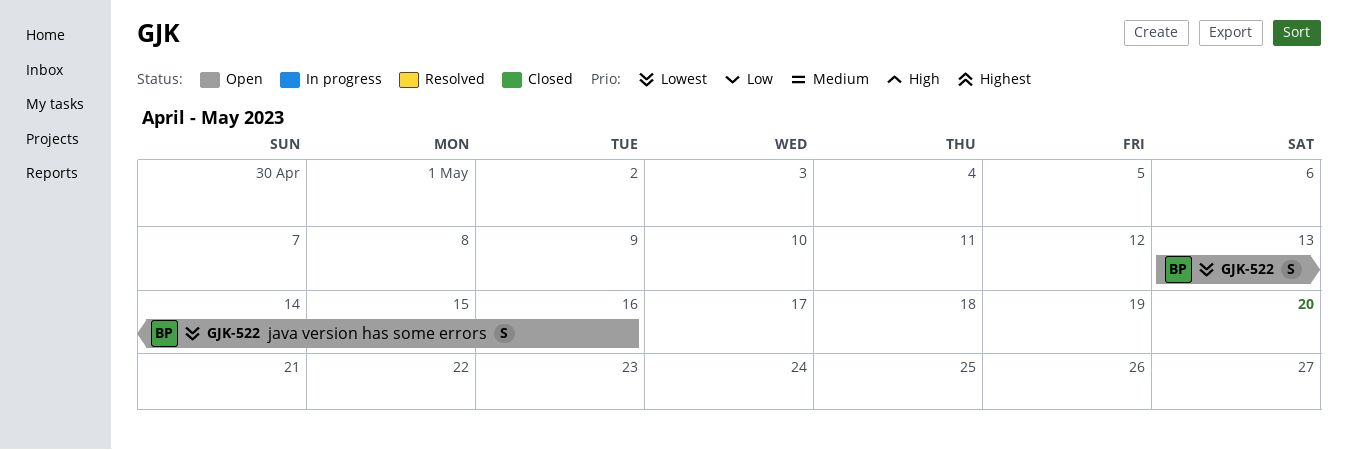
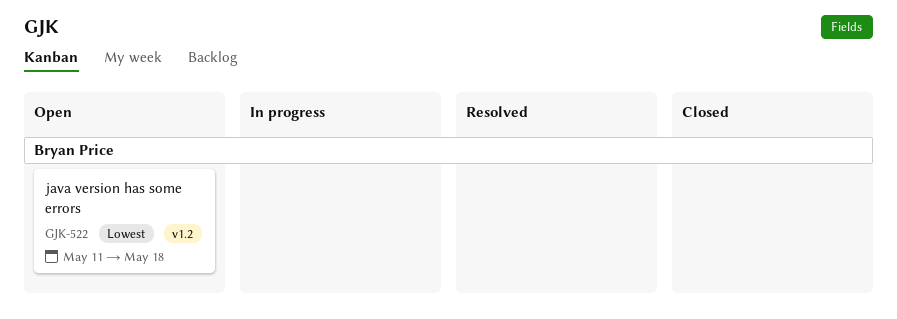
GJK-522, start: May 13 -> May 11
GJK-522, due: May 16 -> May 18

